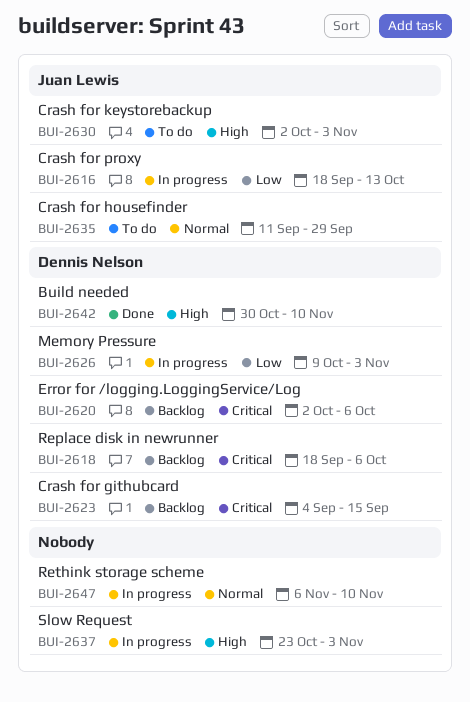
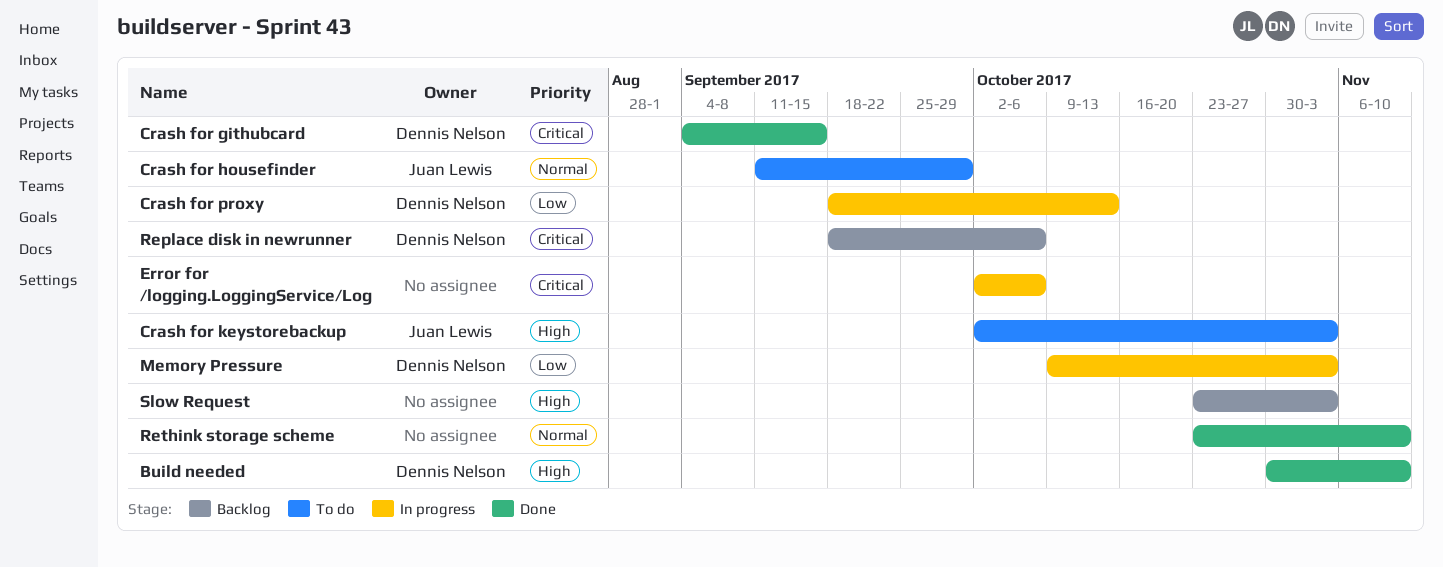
Crash for githubcard, status: Backlog -> Done
Crash for proxy, owner: Juan Lewis -> Dennis Nelson
Error for /logging.LoggingService/Log, status: Backlog -> In progress
Error for /logging.LoggingService/Log, owner: Dennis Nelson -> none
Rethink storage scheme, status: In progress -> Done
Rethink storage scheme, start: Nov 6 -> Oct 23
Slow Request, status: In progress -> Backlog

